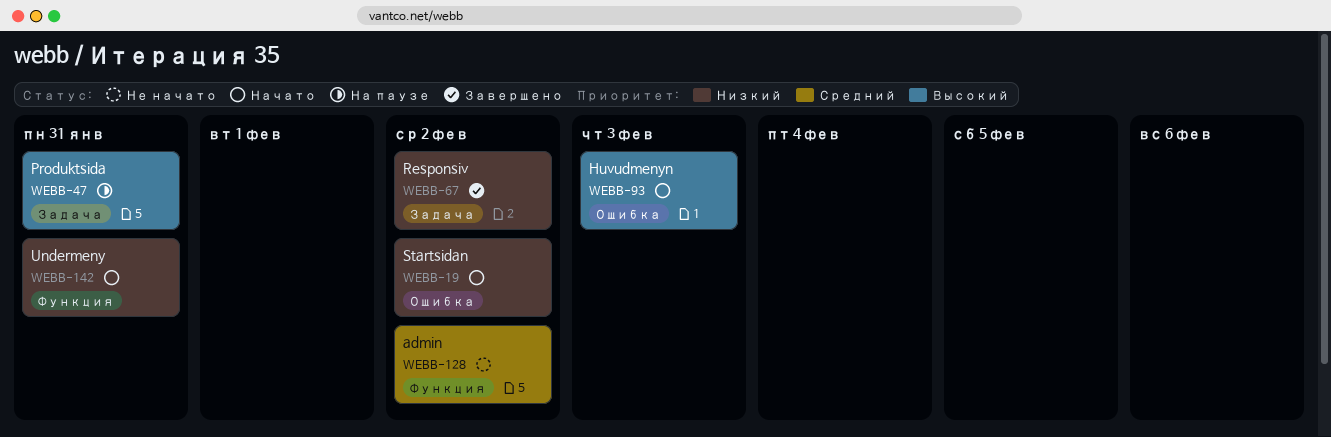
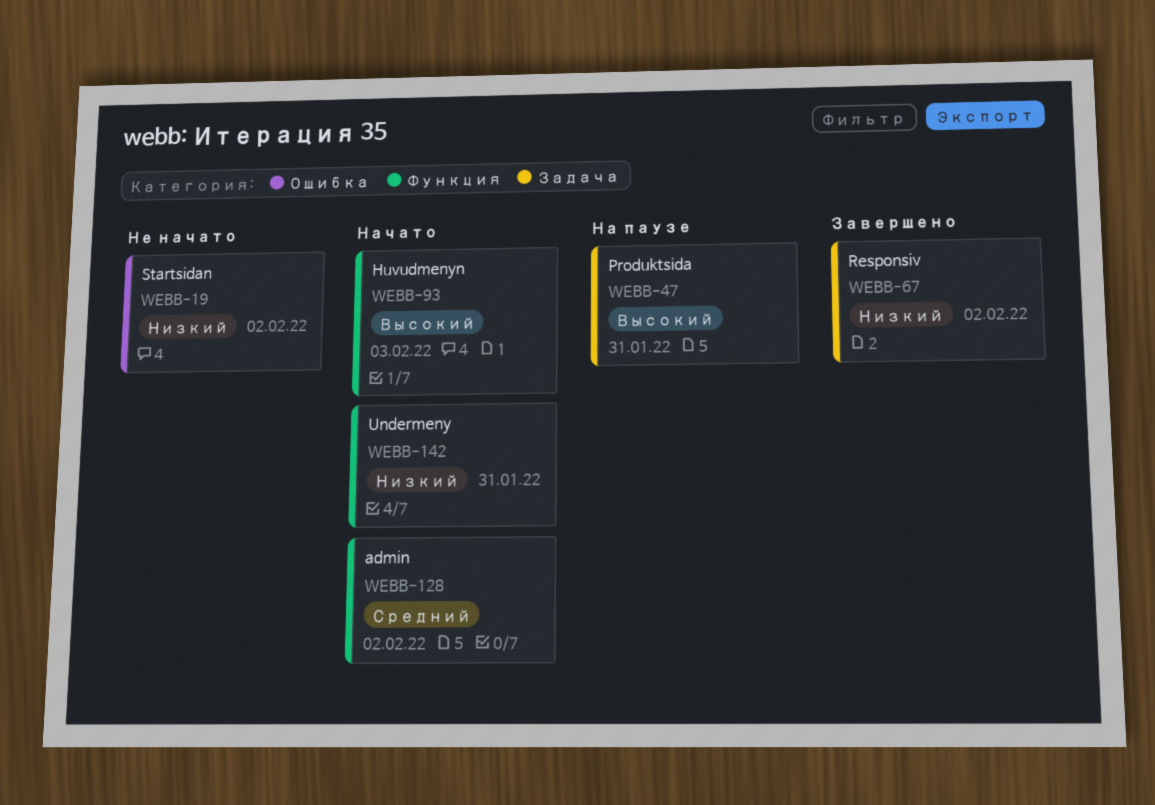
WEBB-19, status: Начато -> Не начато
WEBB-93, label: Ошибка -> Функция
WEBB-128, status: Не начато -> Начато

